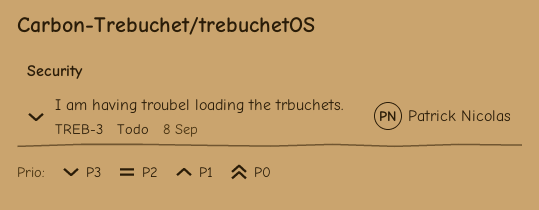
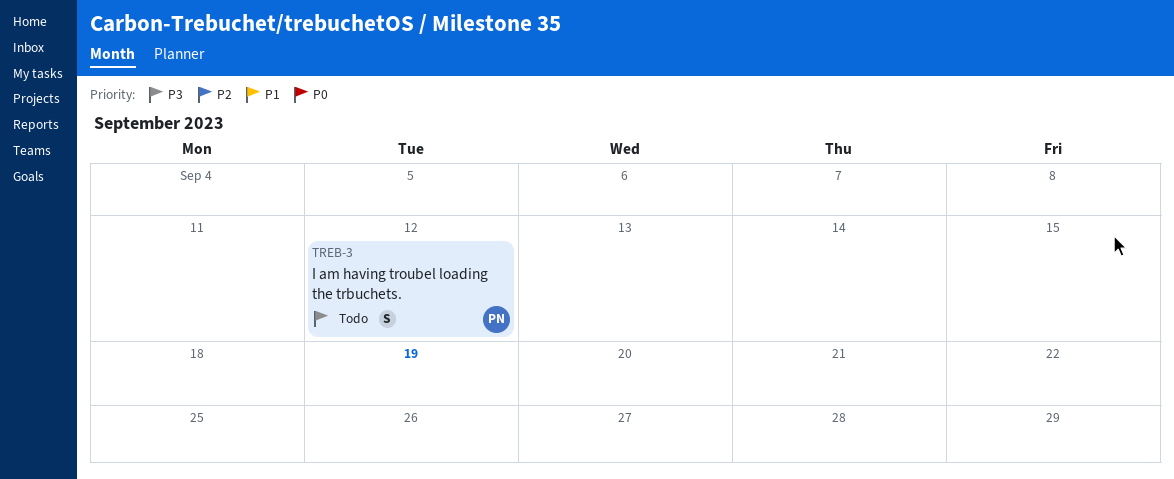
TREB-3, due: Sep 8 -> Sep 12

